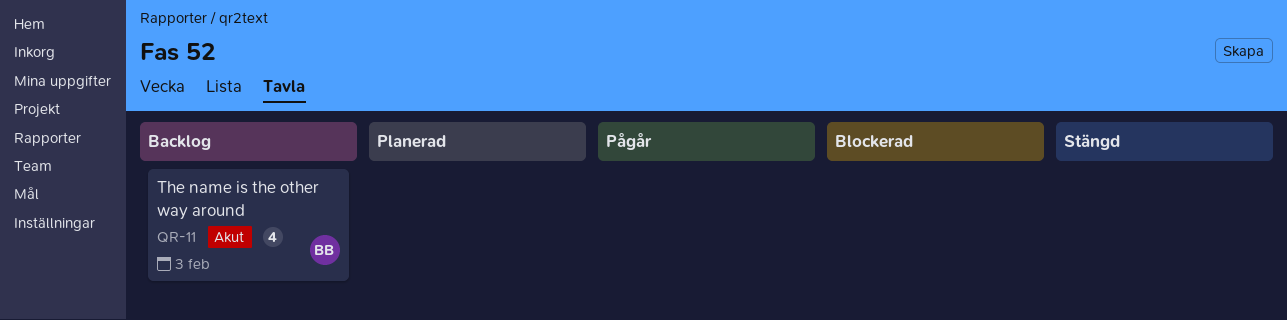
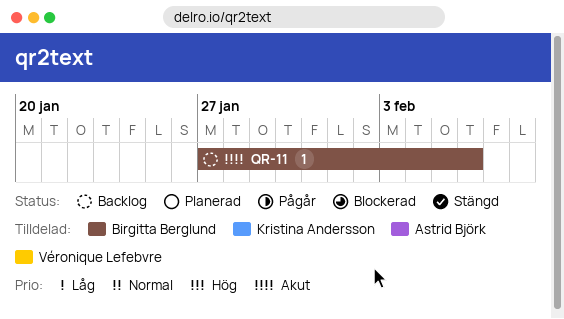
QR-11, estimate: 4 -> 1
QR-11, due: Feb 3 -> Feb 6

